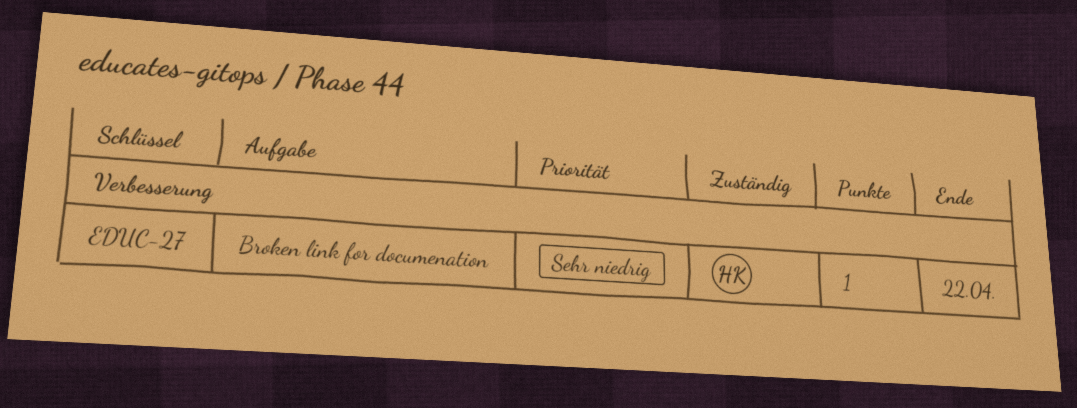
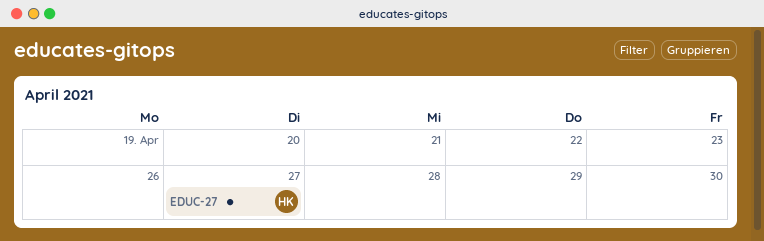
EDUC-27, due: Apr 22 -> Apr 27

